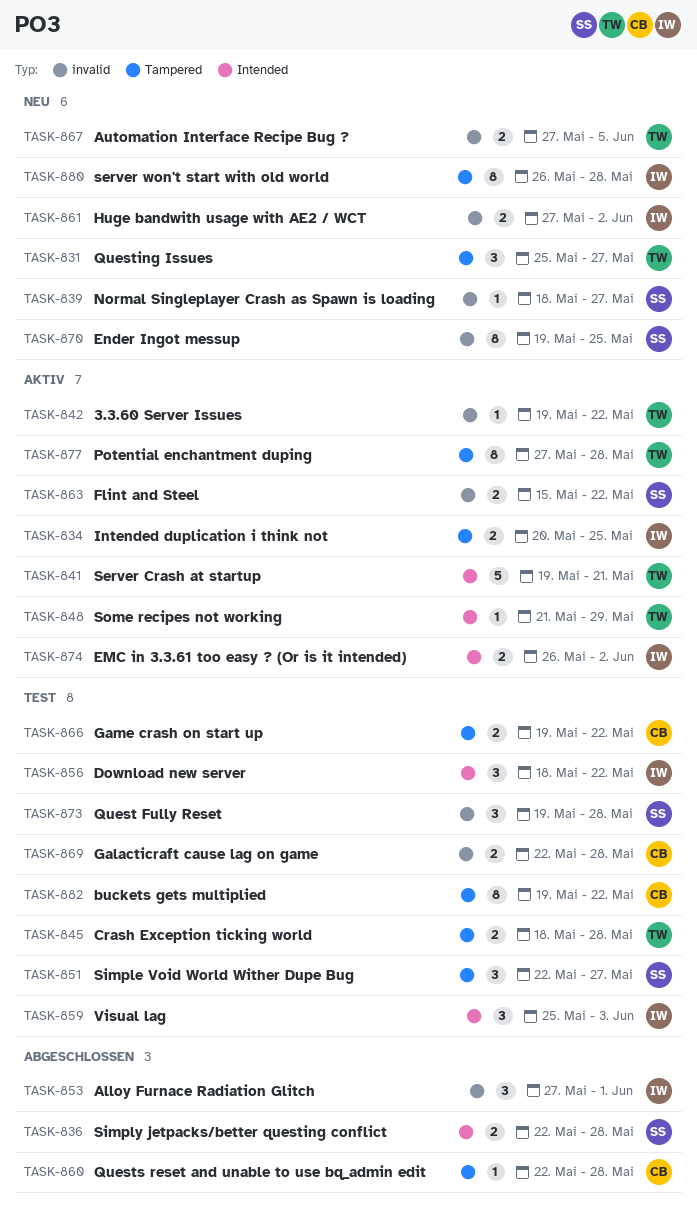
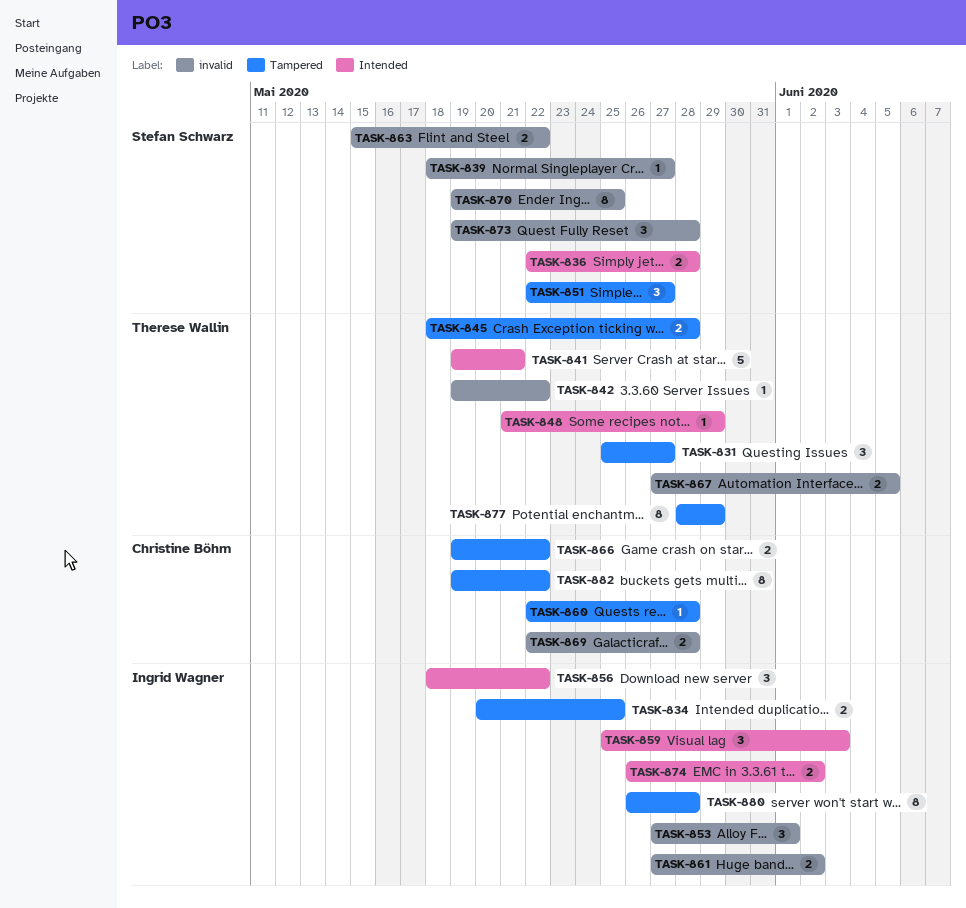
TASK-877, start: May 27 -> May 28
TASK-877, due: May 28 -> May 29

